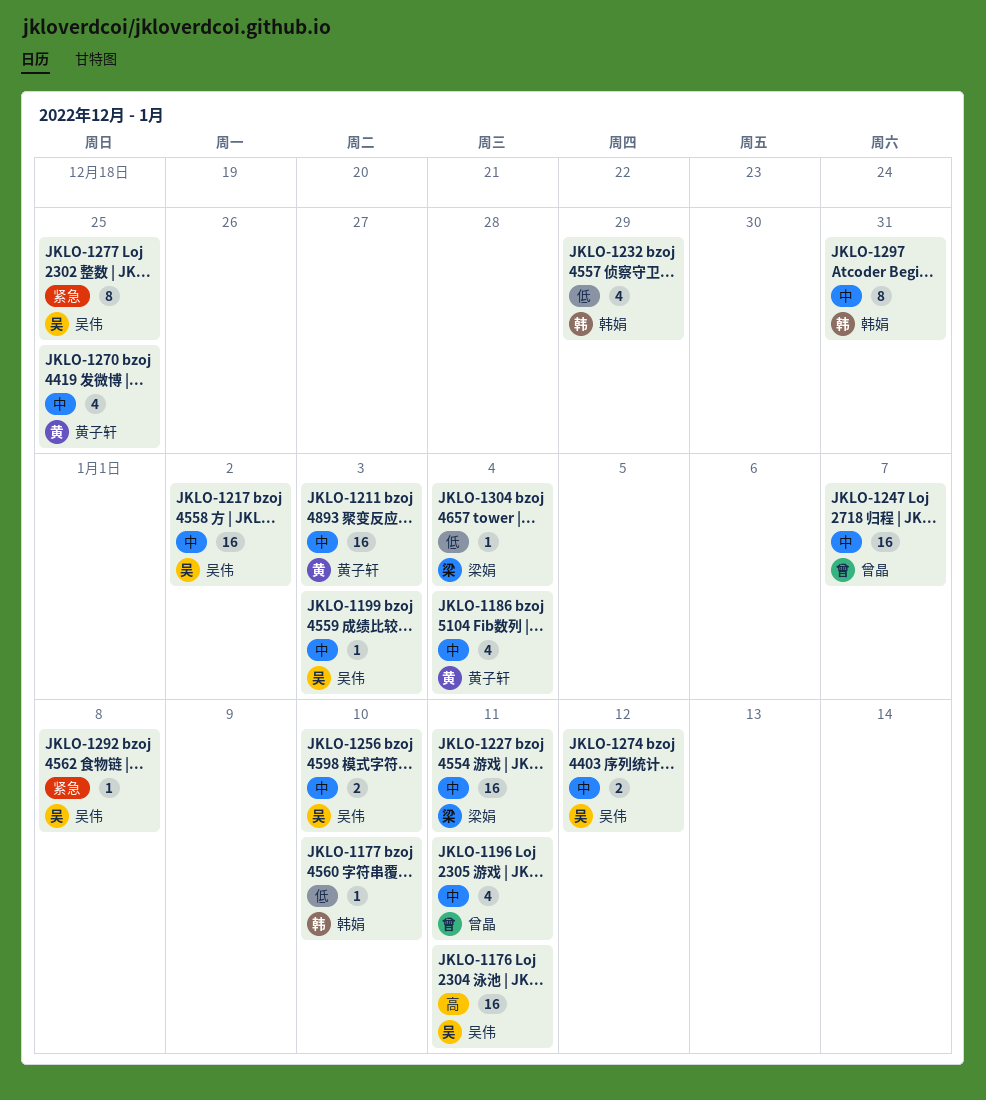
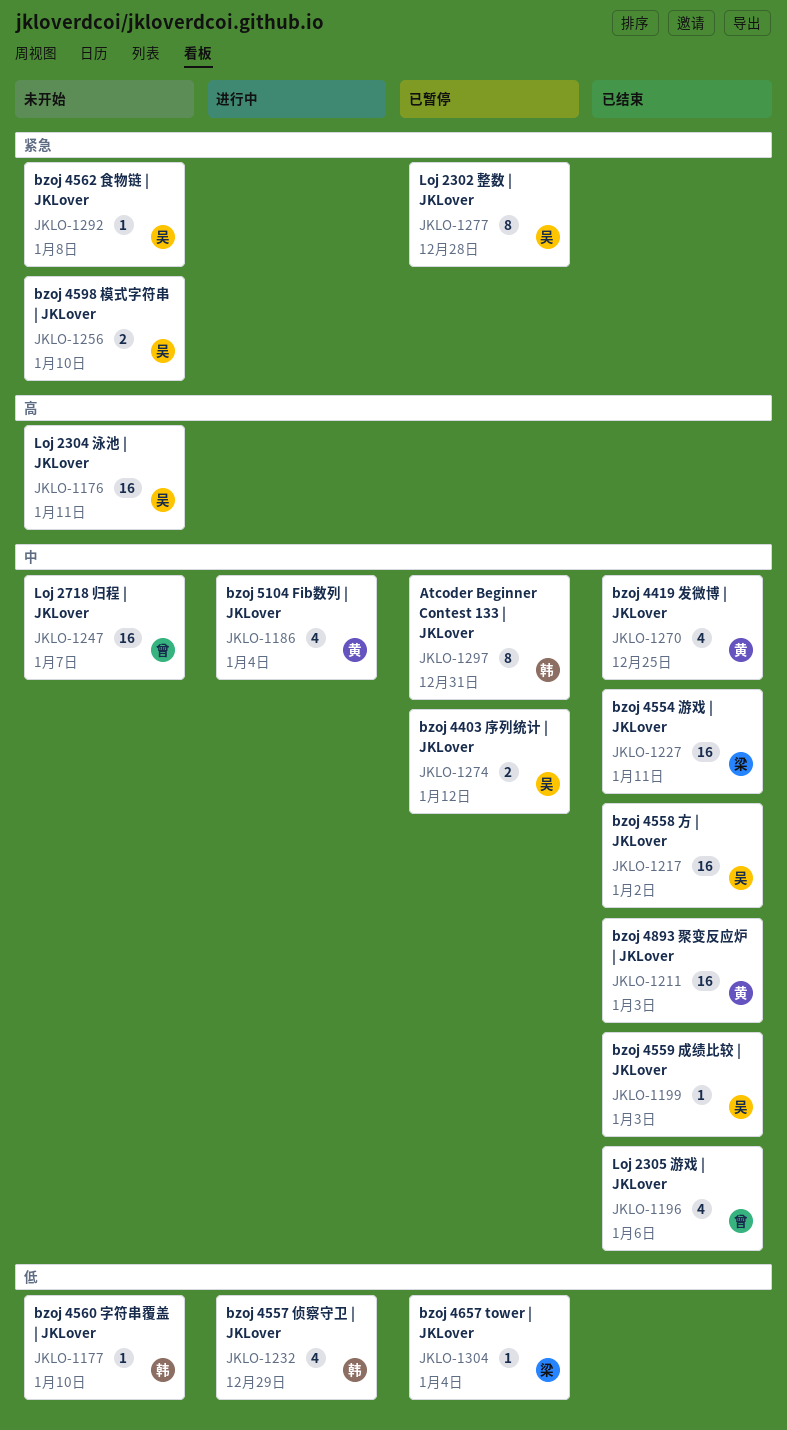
JKLO-1196, due: Jan 11 -> Jan 6
JKLO-1256, priority: 中 -> 紧急
JKLO-1277, due: Dec 25 -> Dec 28

